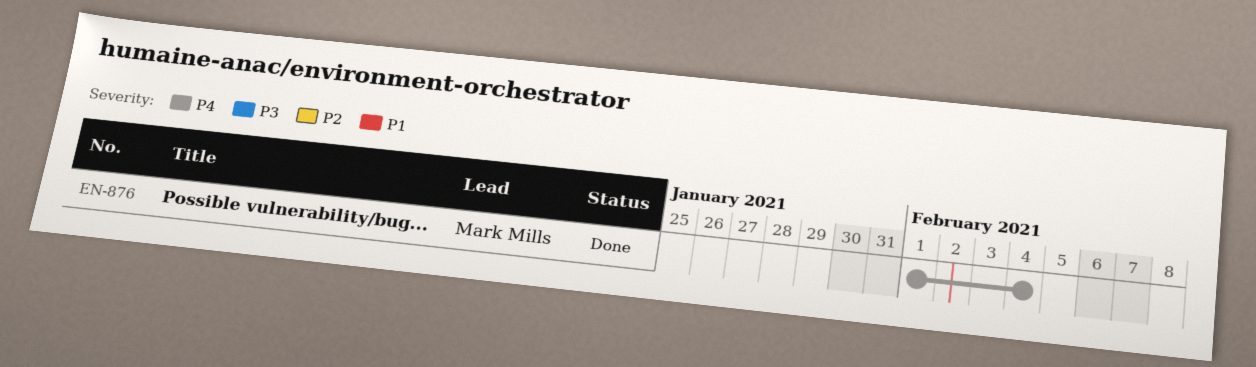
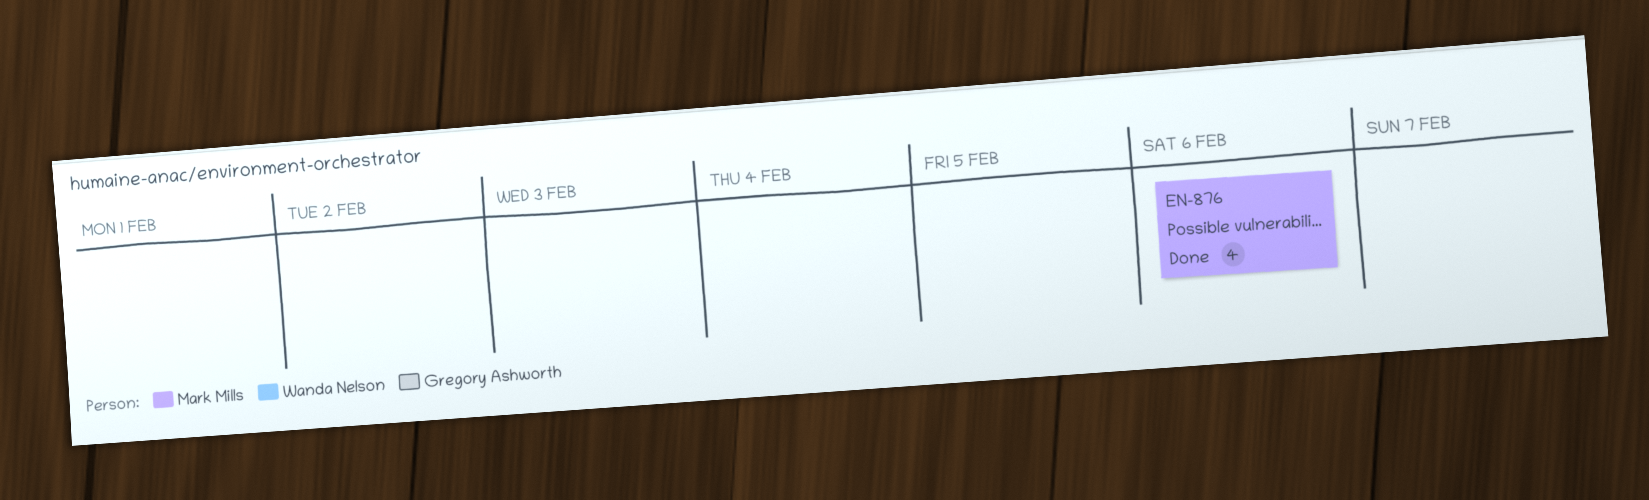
EN-876, due: Feb 4 -> Feb 6

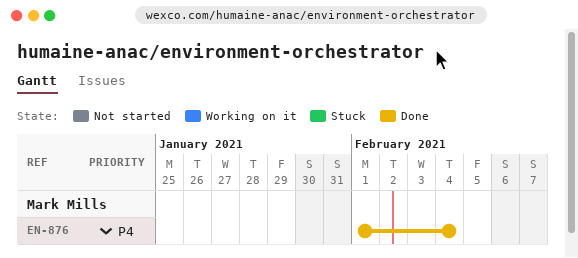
EN-876, due: Feb 6 -> Feb 4

